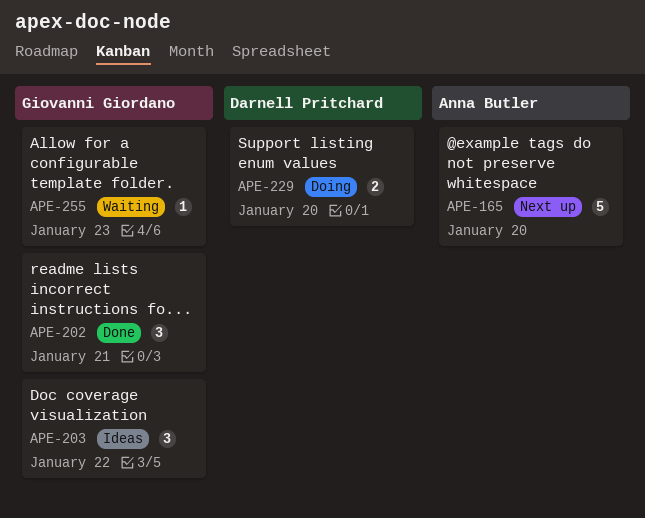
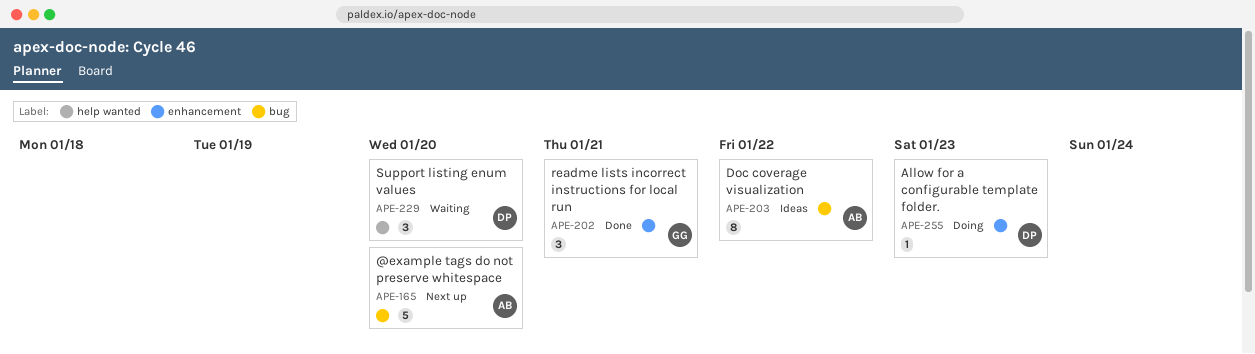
APE-203, owner: Giovanni Giordano -> Anna Butler
APE-203, estimate: 3 -> 8
APE-229, status: Doing -> Waiting
APE-229, estimate: 2 -> 3
APE-255, status: Waiting -> Doing
APE-255, owner: Giovanni Giordano -> Darnell Pritchard

